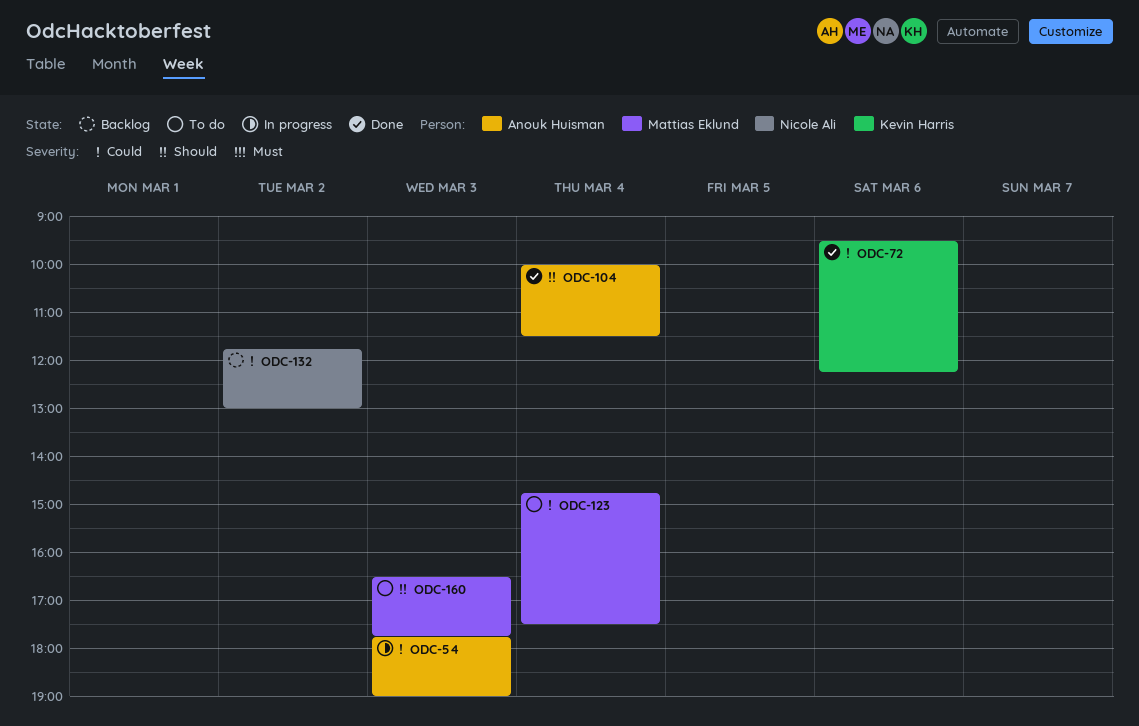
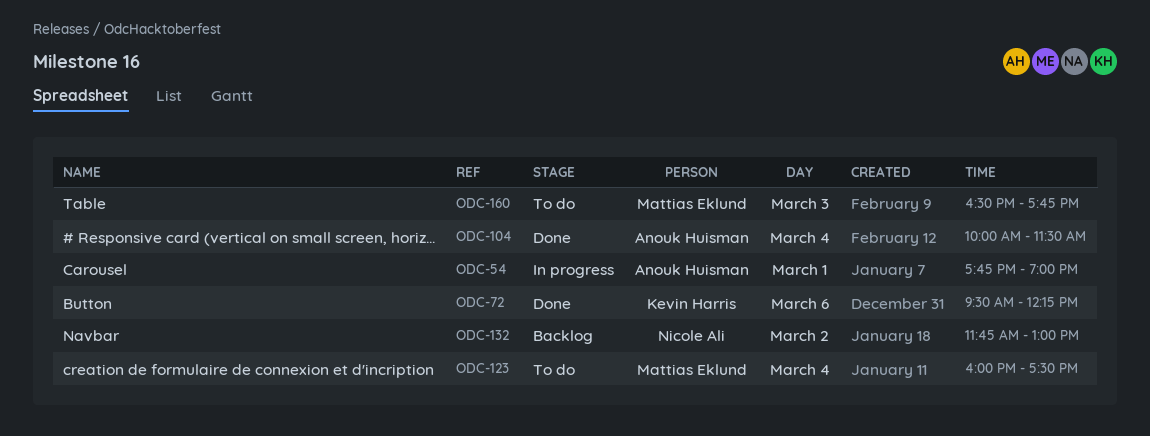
ODC-54, day: Mar 3 -> Mar 1
ODC-123, begins: 14:45 -> 16:00

